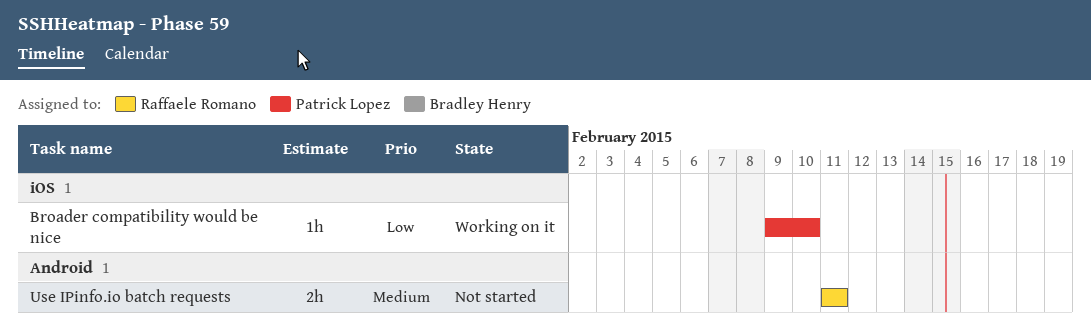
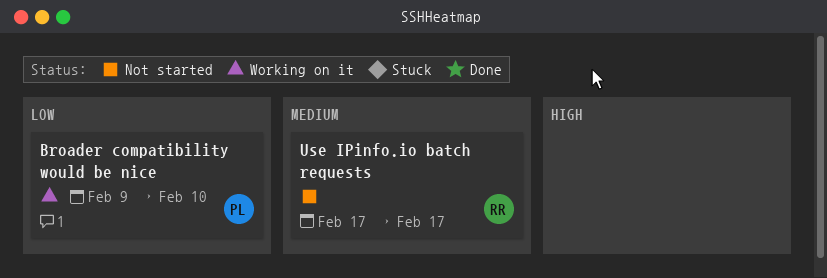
Use IPinfo.io batch requests, start: Feb 11 -> Feb 17
Use IPinfo.io batch requests, due: Feb 11 -> Feb 17

